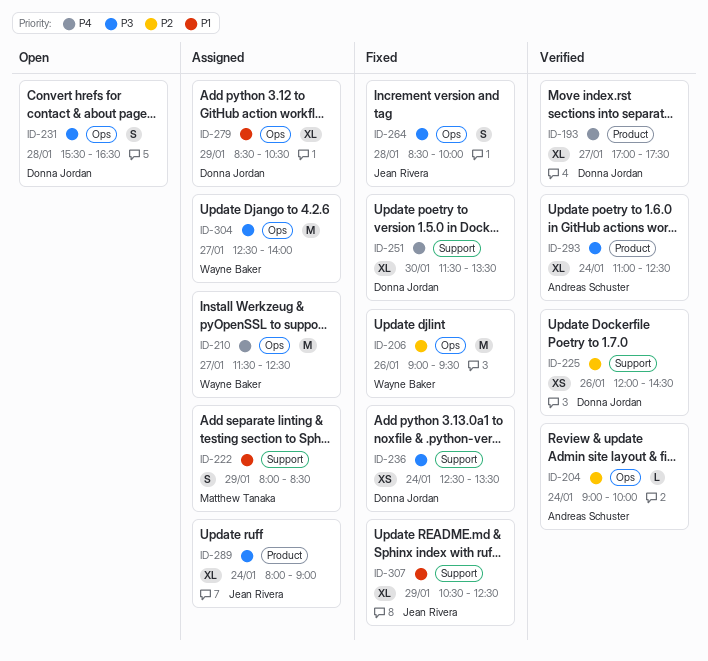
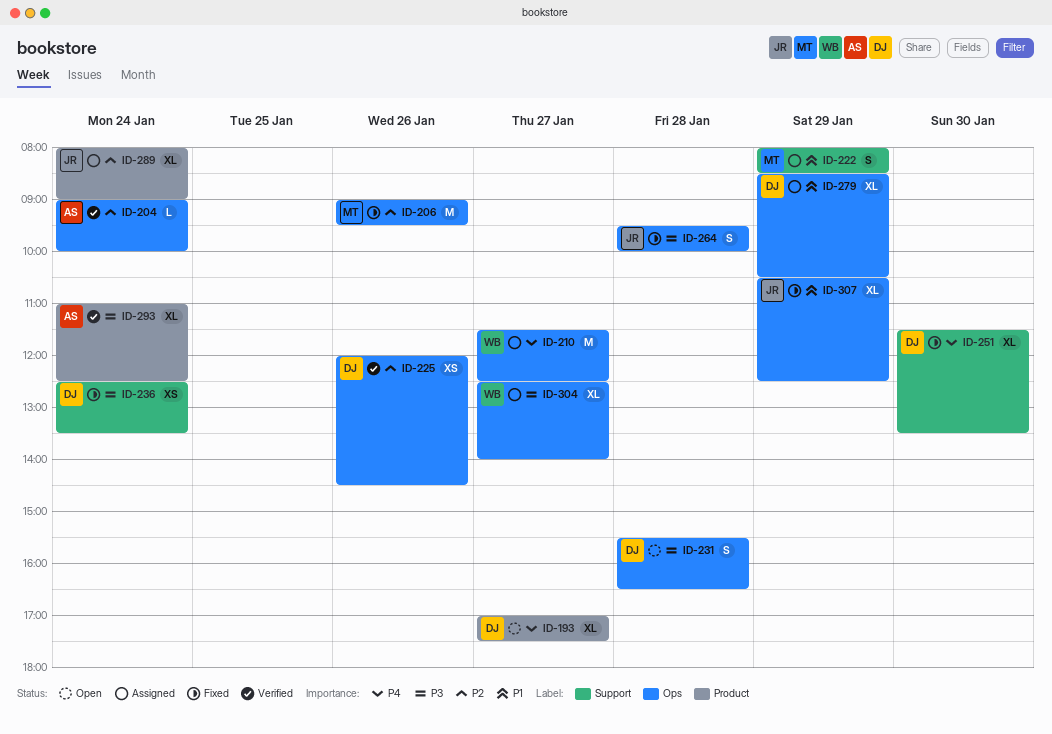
ID-193, status: Verified -> Open
ID-206, owner: Wayne Baker -> Matthew Tanaka
ID-225, label: Support -> Ops
ID-264, begins: 08:30 -> 09:30
ID-289, priority: P3 -> P2
ID-304, estimate: M -> XL
ID-307, label: Support -> Ops

